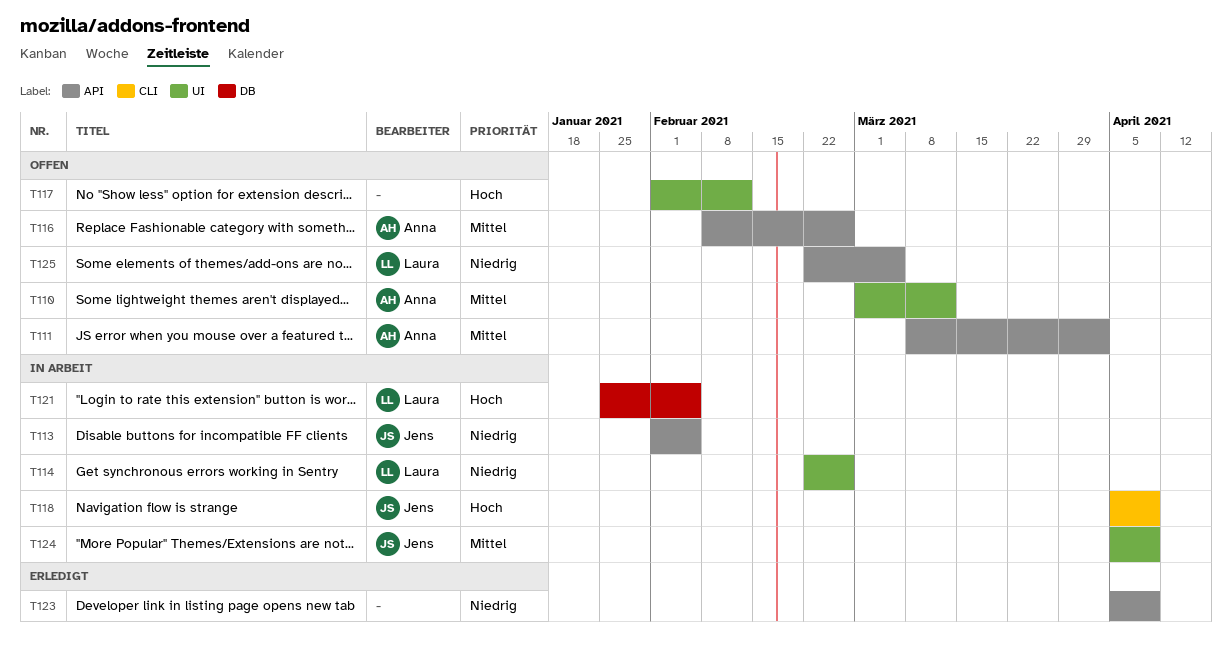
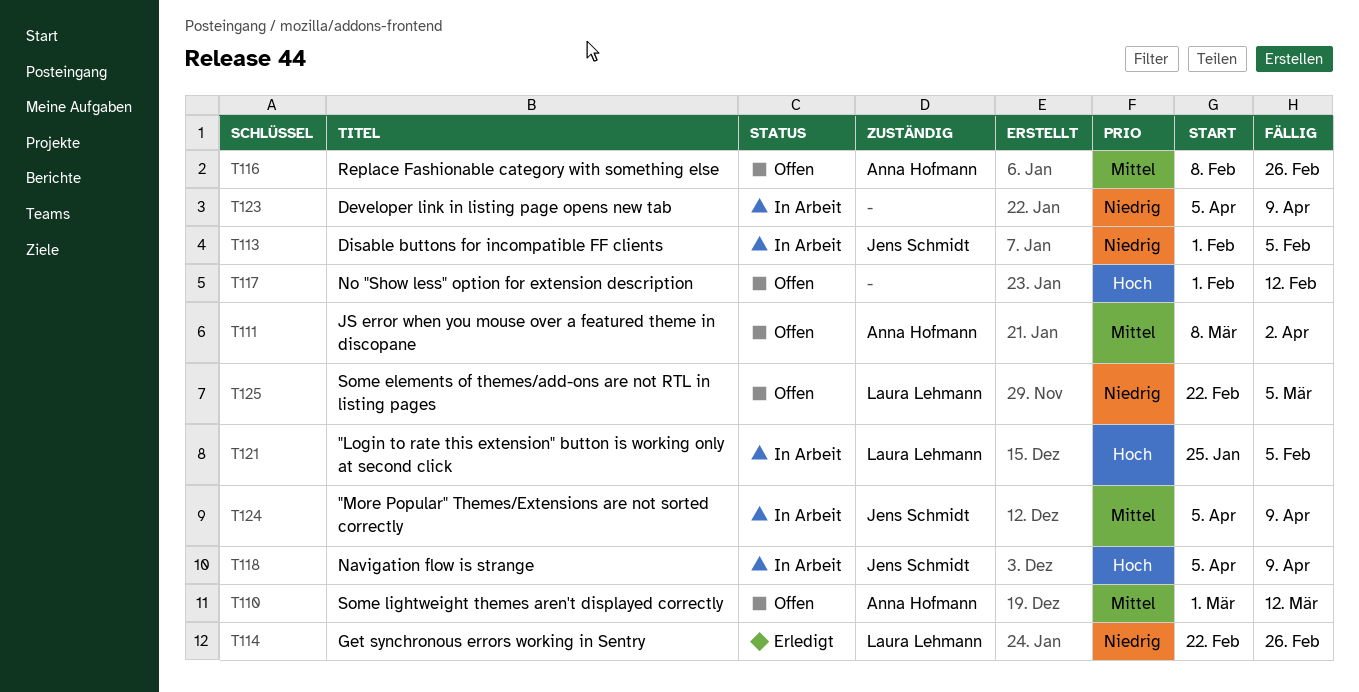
T114, status: In Arbeit -> Erledigt
T123, status: Erledigt -> In Arbeit

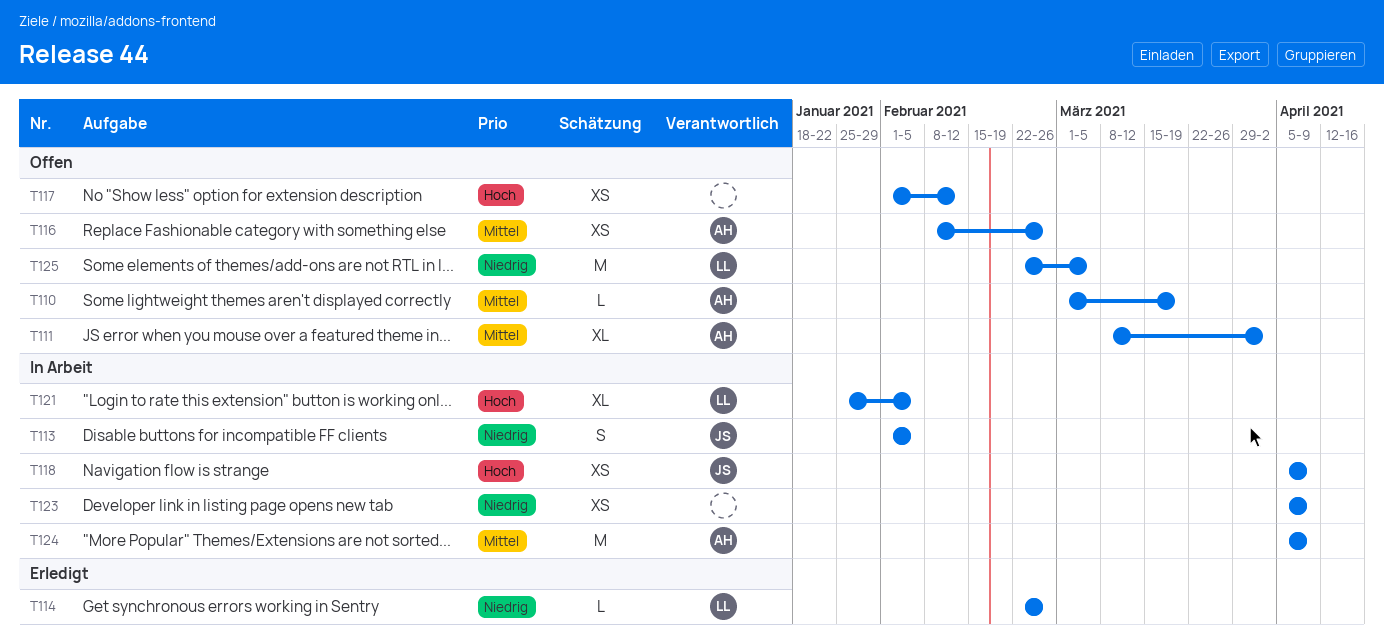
T110, due: Mar 12 -> Mar 19
T124, owner: Jens Schmidt -> Anna Hofmann

